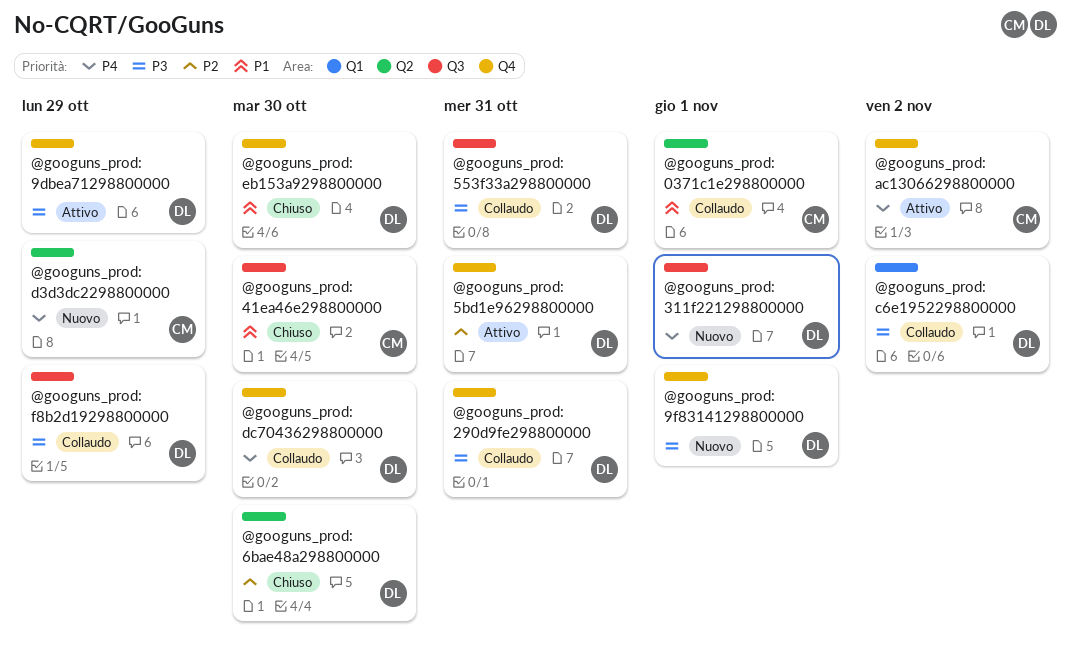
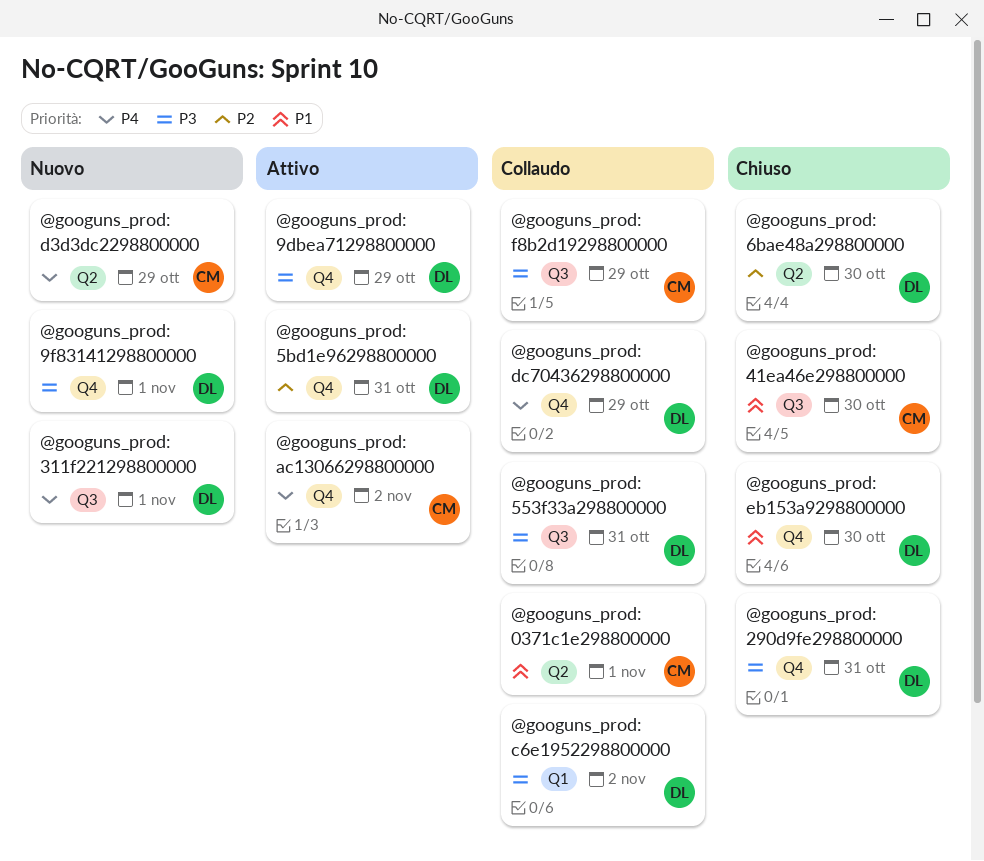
@googuns_prod: 290d9fe298800000, status: Collaudo -> Chiuso
@googuns_prod: dc70436298800000, due: Oct 30 -> Oct 29
@googuns_prod: f8b2d19298800000, owner: DL -> CM

